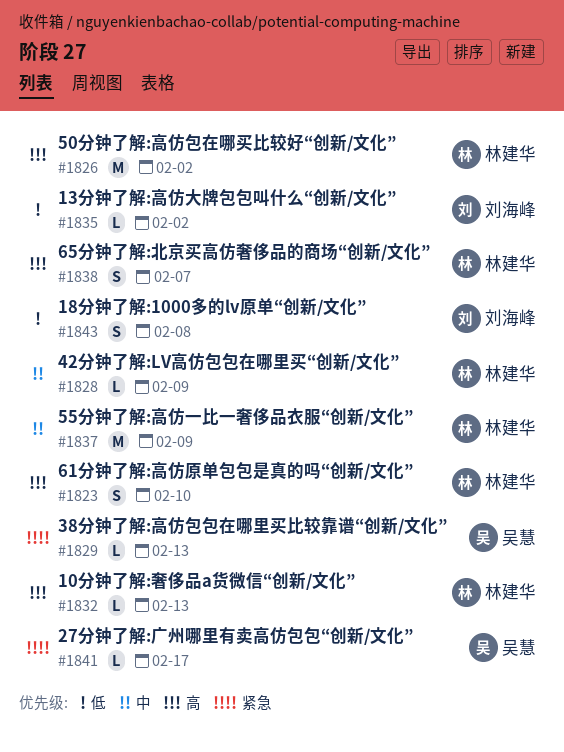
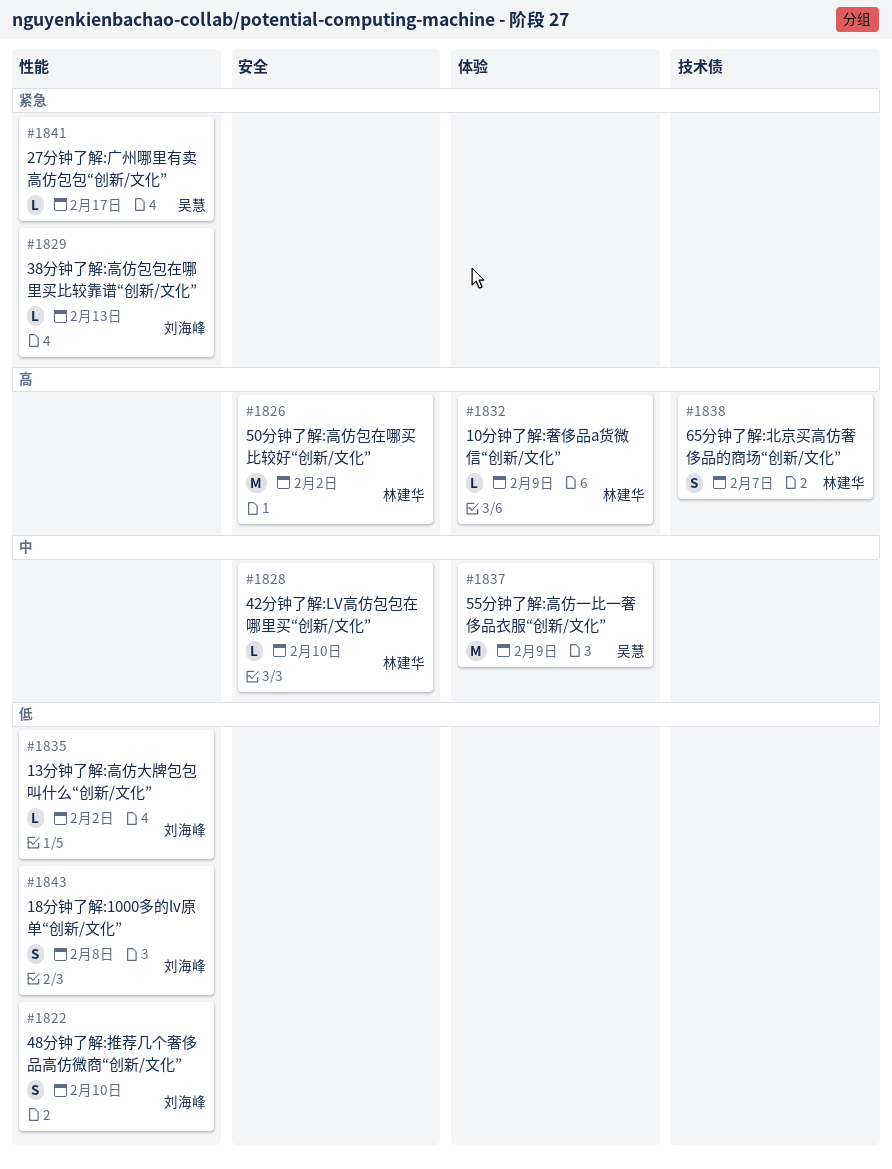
#1822: none -> present
#1823: present -> none
#1828, due: Feb 9 -> Feb 10
#1829, owner: 吴慧 -> 刘海峰
#1832, due: Feb 13 -> Feb 9
#1837, owner: 林建华 -> 吴慧

